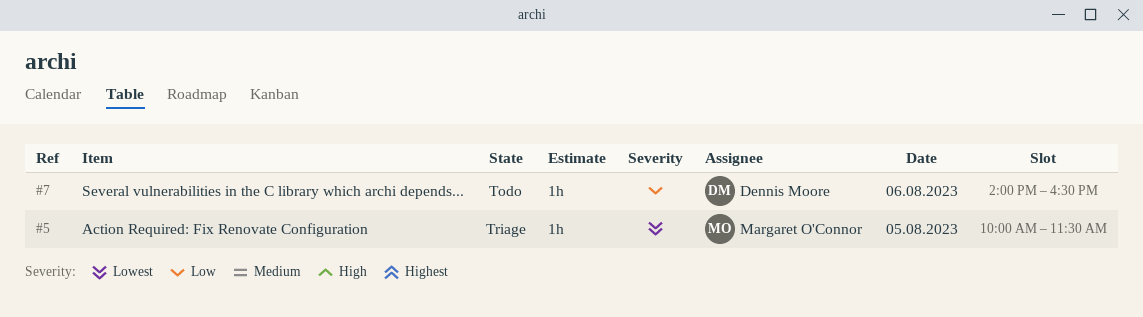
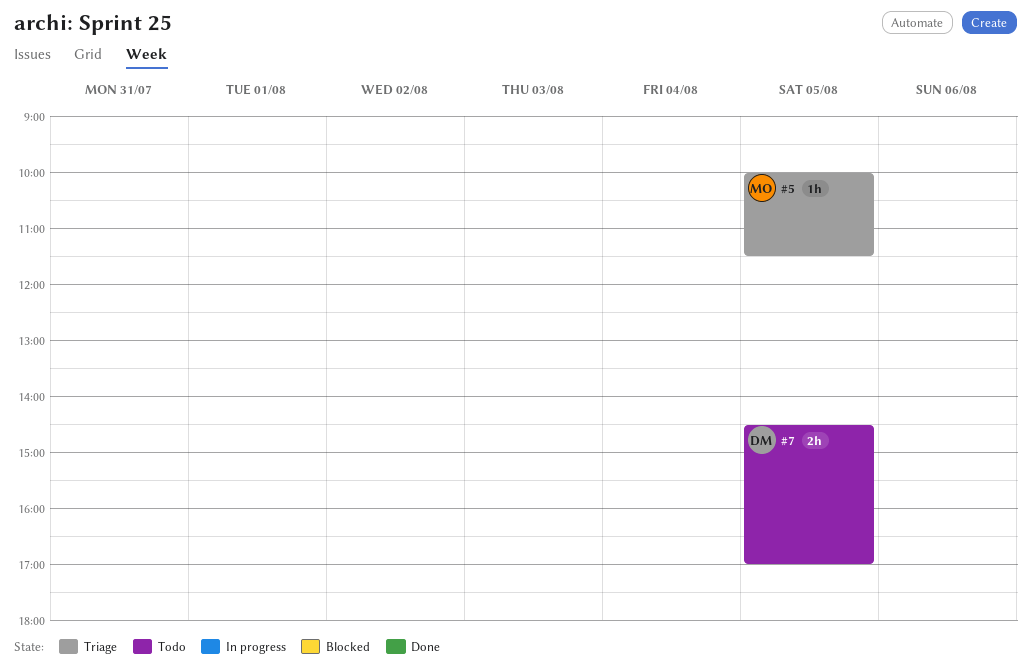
#7, estimate: 1h -> 2h
#7, day: Aug 6 -> Aug 5
#7, begins: 14:00 -> 14:30
#7, ends: 16:30 -> 17:00

